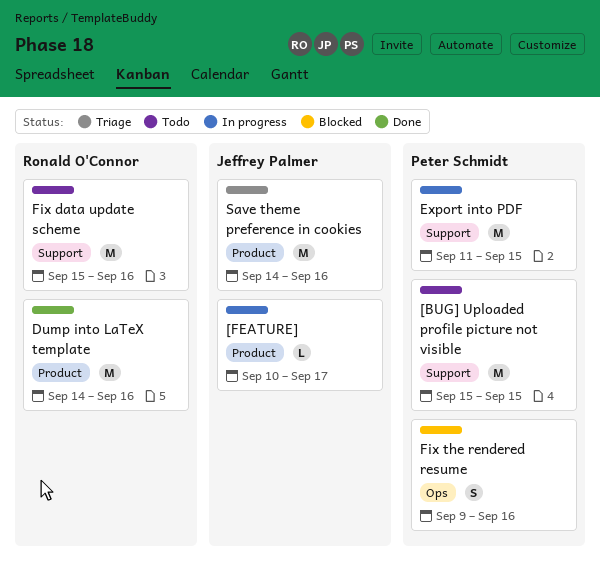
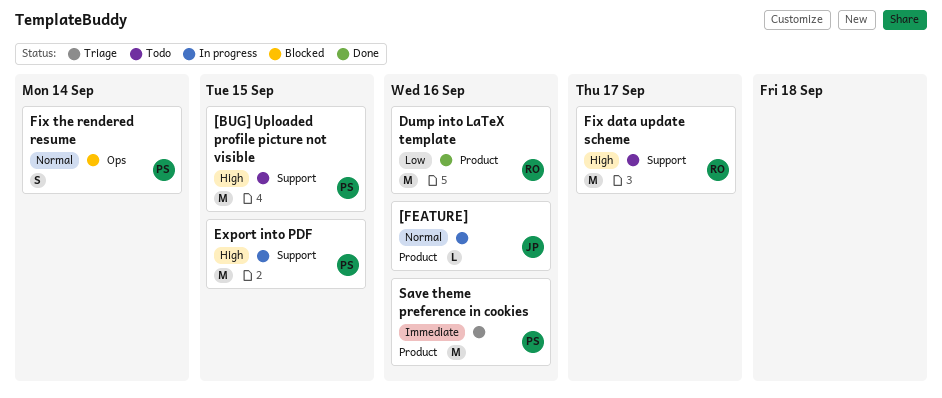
[FEATURE], due: Sep 17 -> Sep 16
Fix data update scheme, due: Sep 16 -> Sep 17
Fix the rendered resume, due: Sep 16 -> Sep 14
Save theme preference in cookies, owner: Jeffrey Palmer -> Peter Schmidt

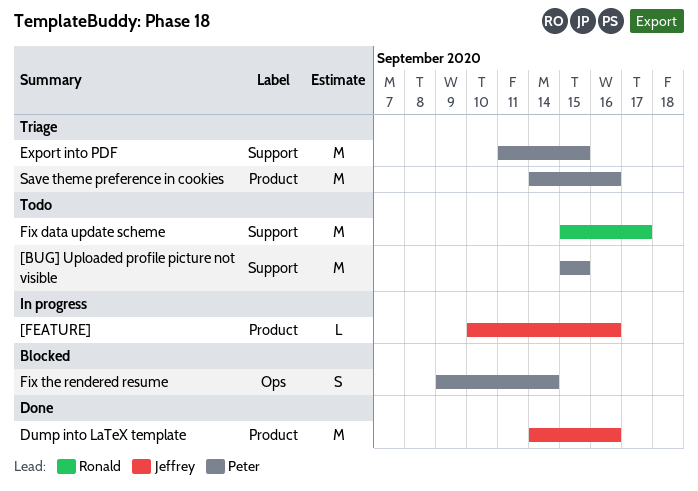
Dump into LaTeX template, owner: Ronald -> Jeffrey
Export into PDF, status: In progress -> Triage

